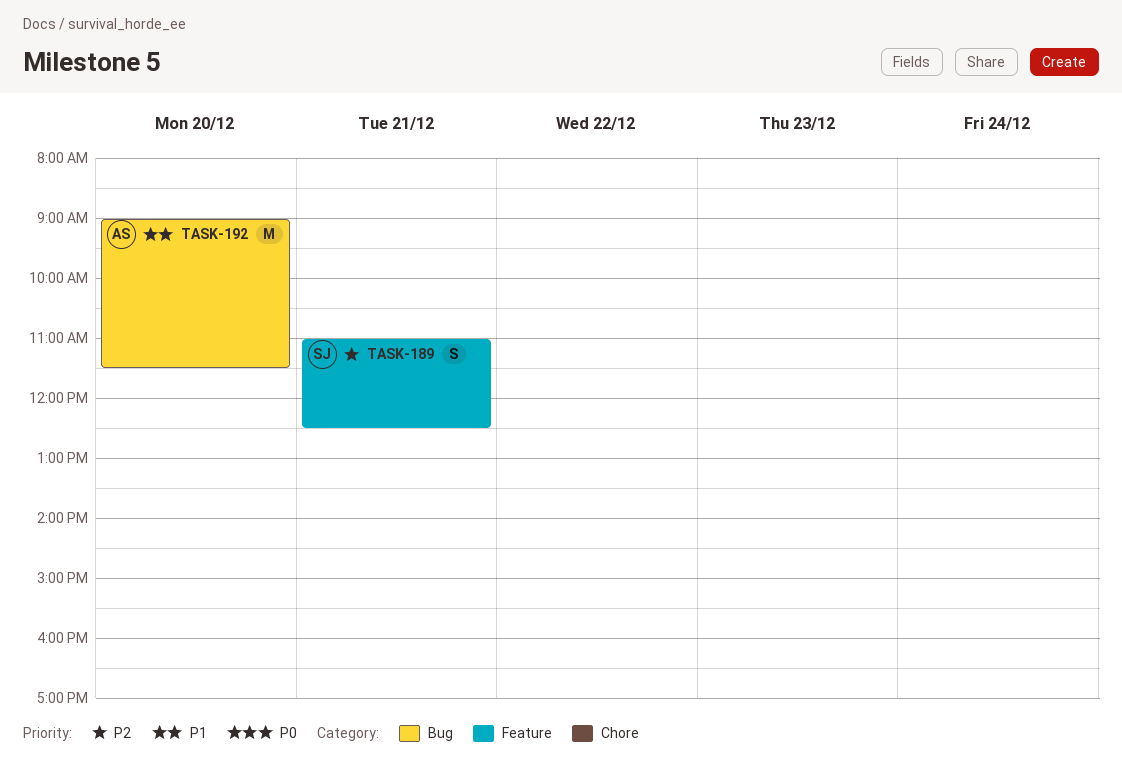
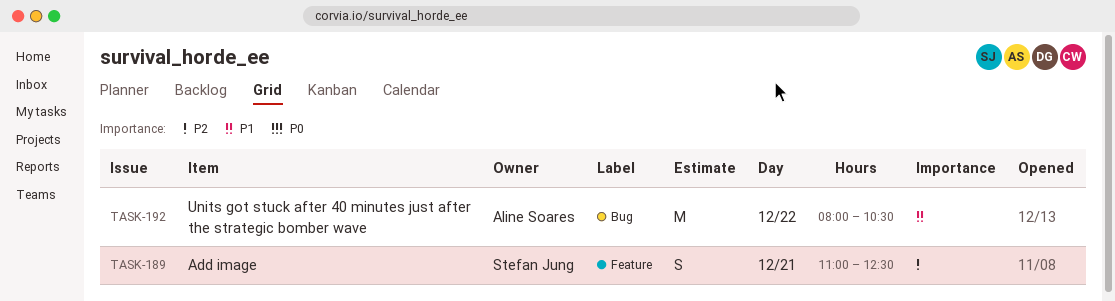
TASK-192, day: Dec 20 -> Dec 22
TASK-192, begins: 09:00 -> 08:00
TASK-192, ends: 11:30 -> 10:30

